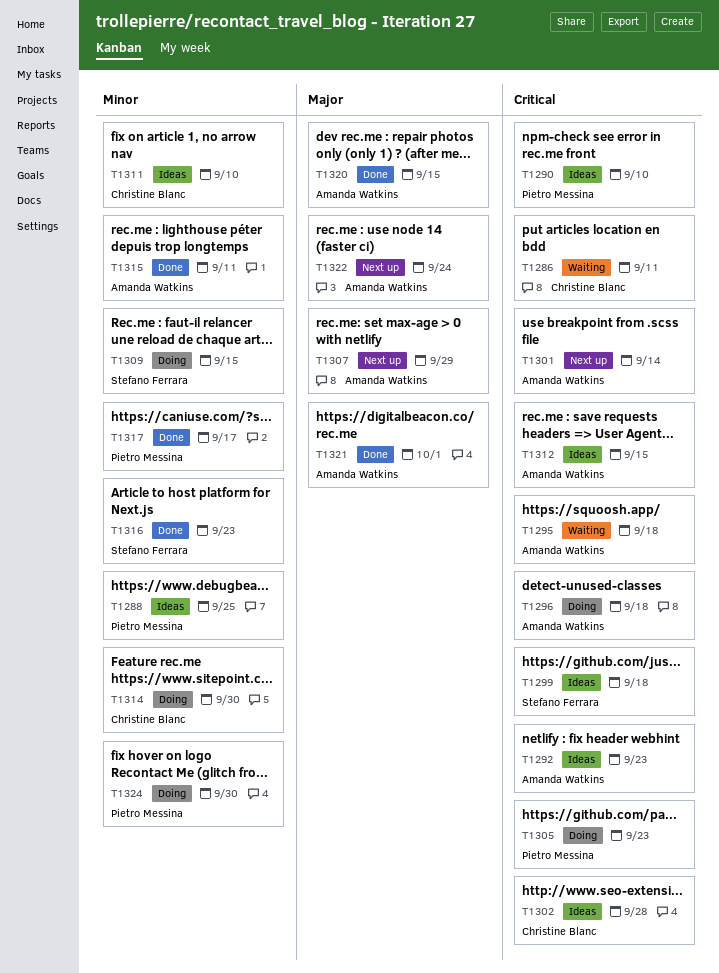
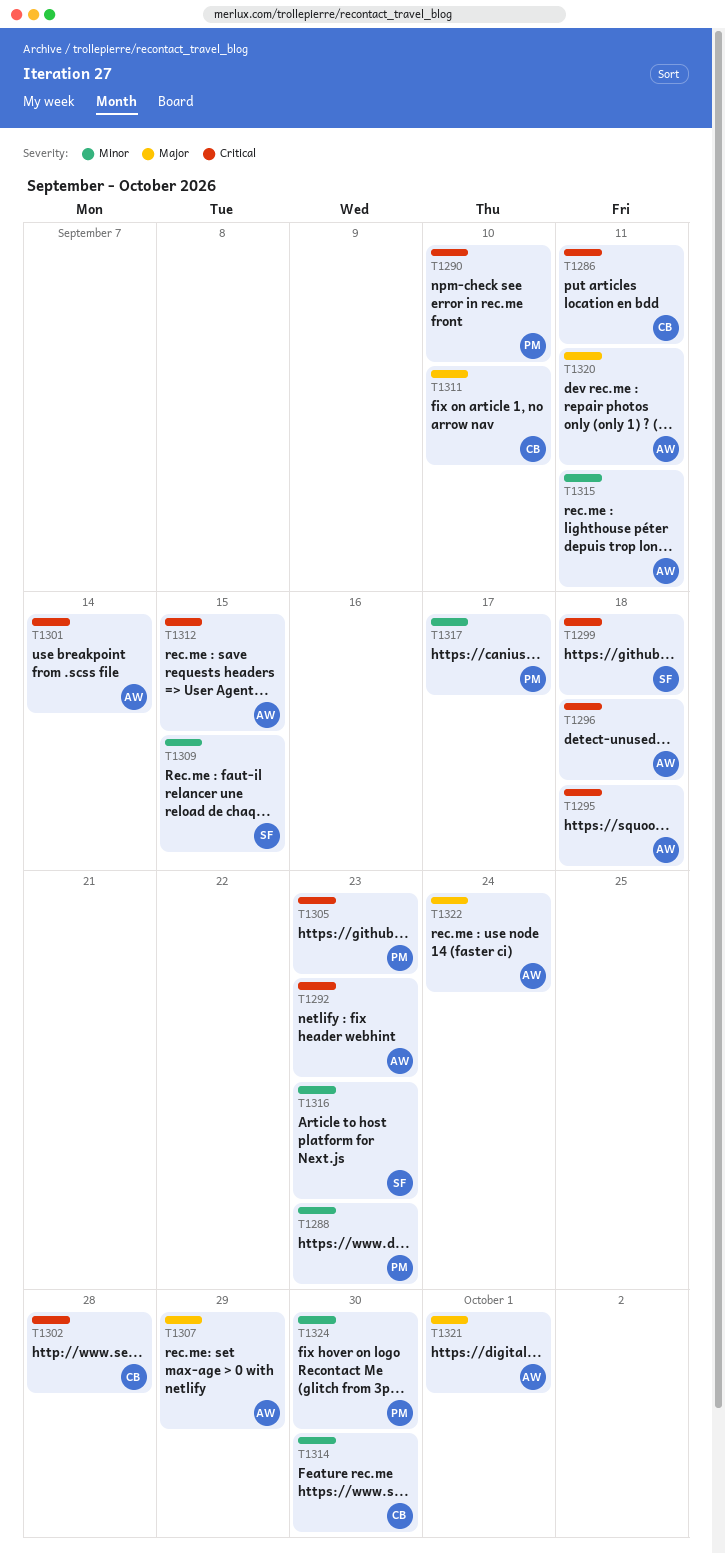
T1288, due: Sep 25 -> Sep 23
T1311, priority: Minor -> Major
T1320, due: Sep 15 -> Sep 11

